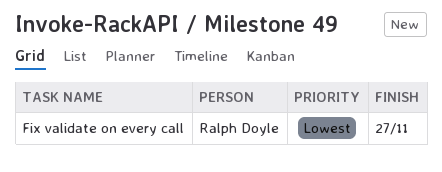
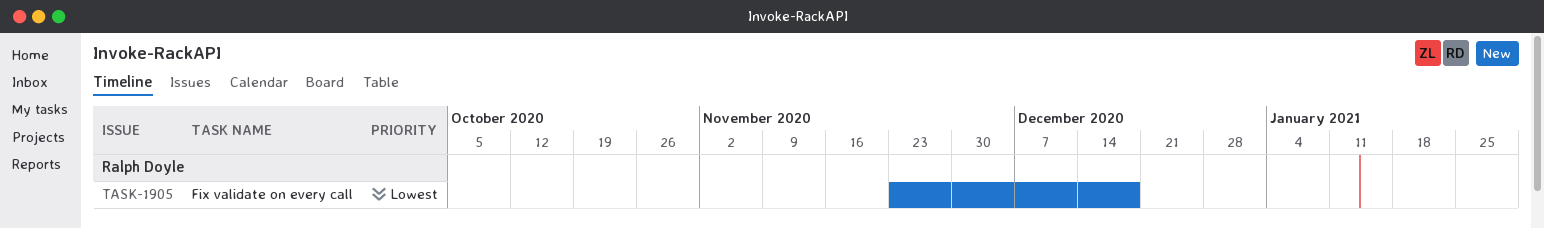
Fix validate on every call, due: Nov 27 -> Dec 18

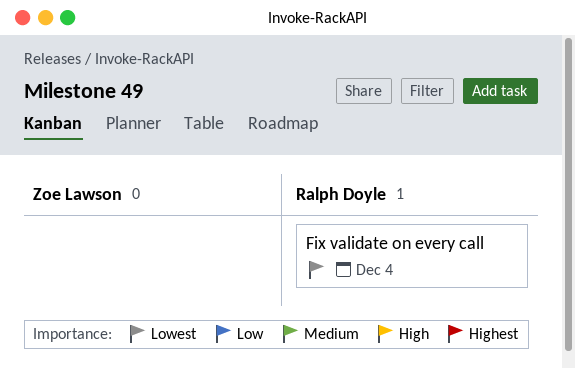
Fix validate on every call, due: Dec 18 -> Dec 4

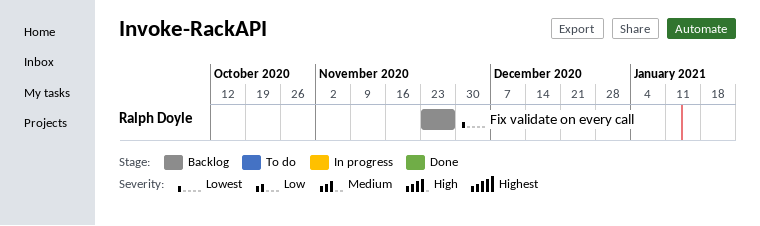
Fix validate on every call, due: Dec 4 -> Nov 27

